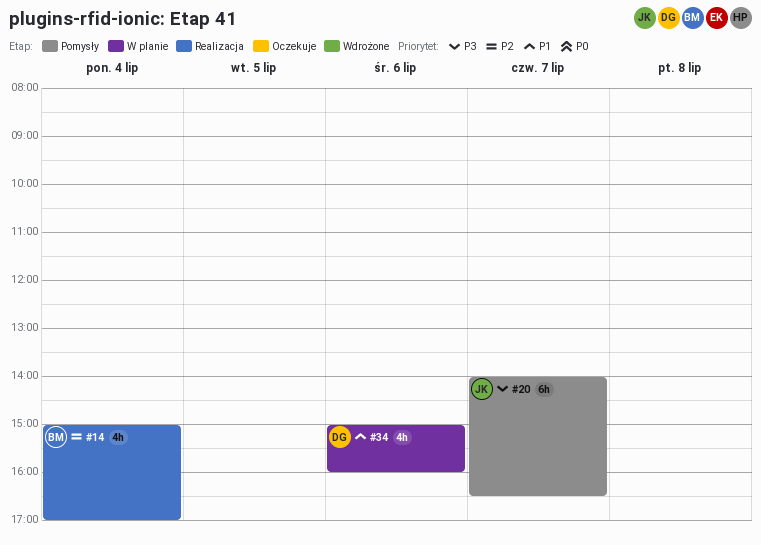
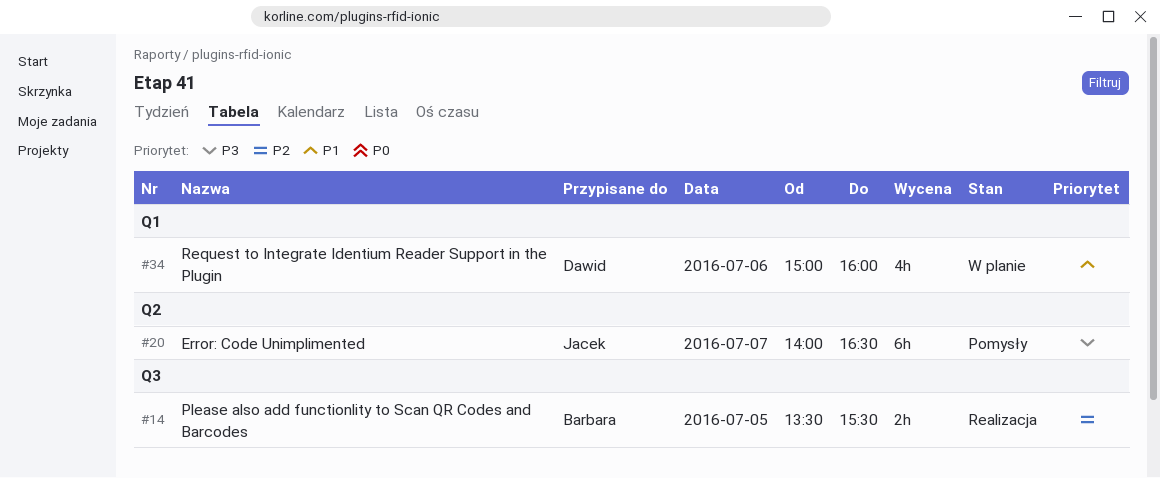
#14, estimate: 4h -> 2h
#14, day: Jul 4 -> Jul 5
#14, begins: 15:00 -> 13:30
#14, ends: 17:00 -> 15:30

